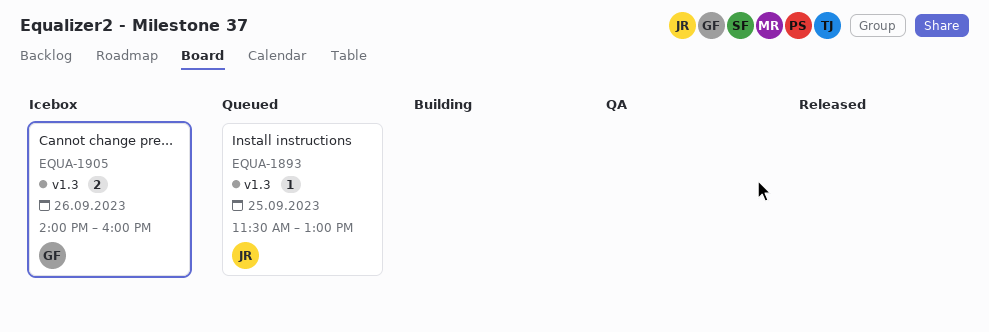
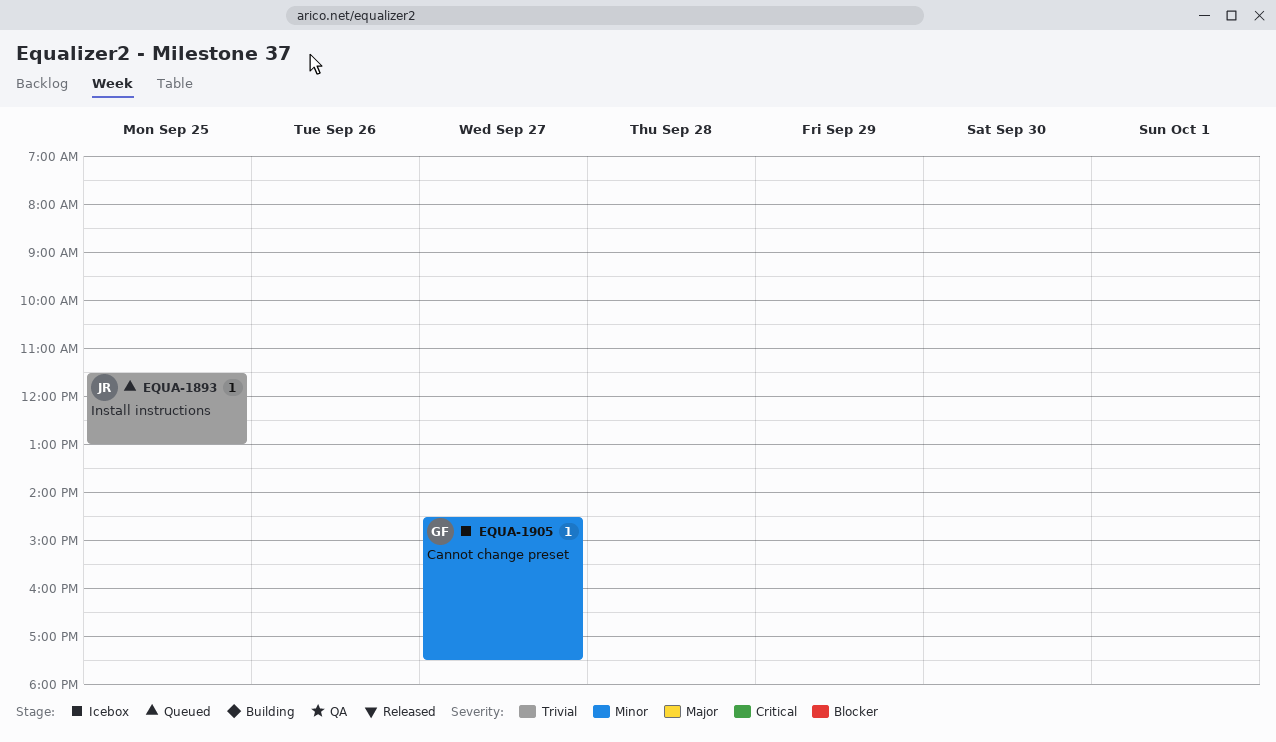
EQUA-1905, estimate: 2 -> 1
EQUA-1905, day: Sep 26 -> Sep 27
EQUA-1905, begins: 14:00 -> 14:30
EQUA-1905, ends: 16:00 -> 17:30

